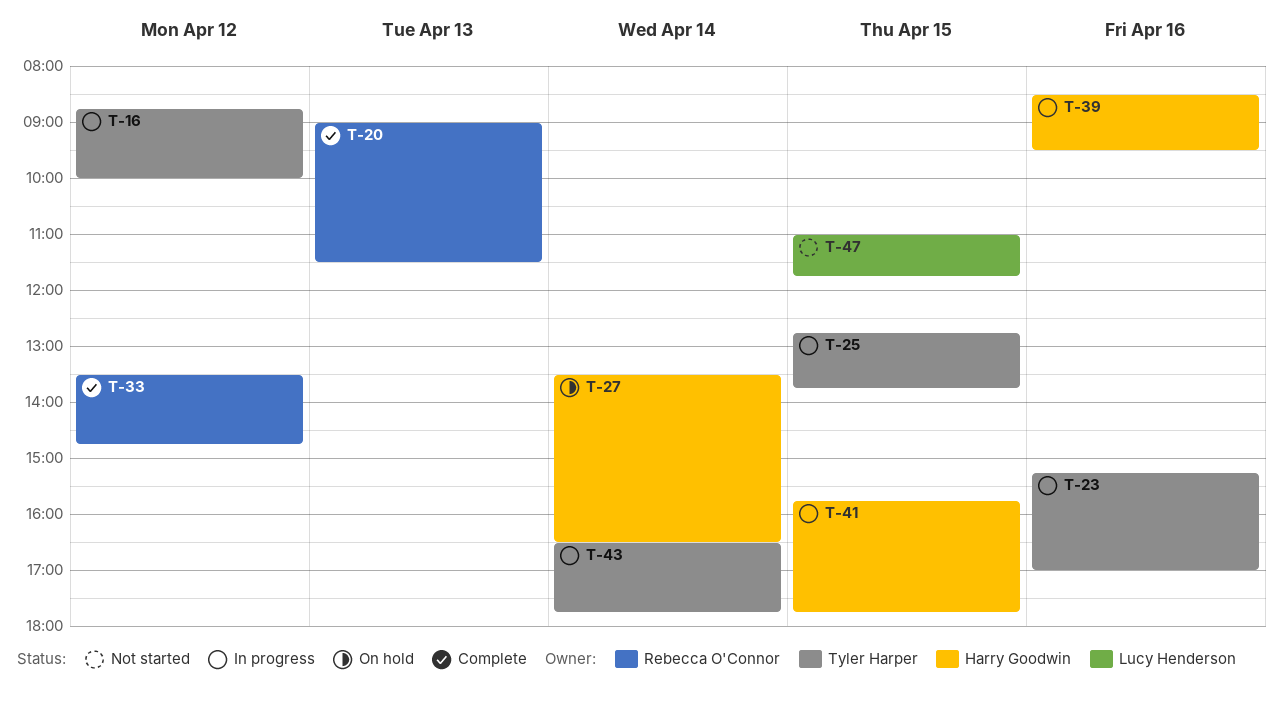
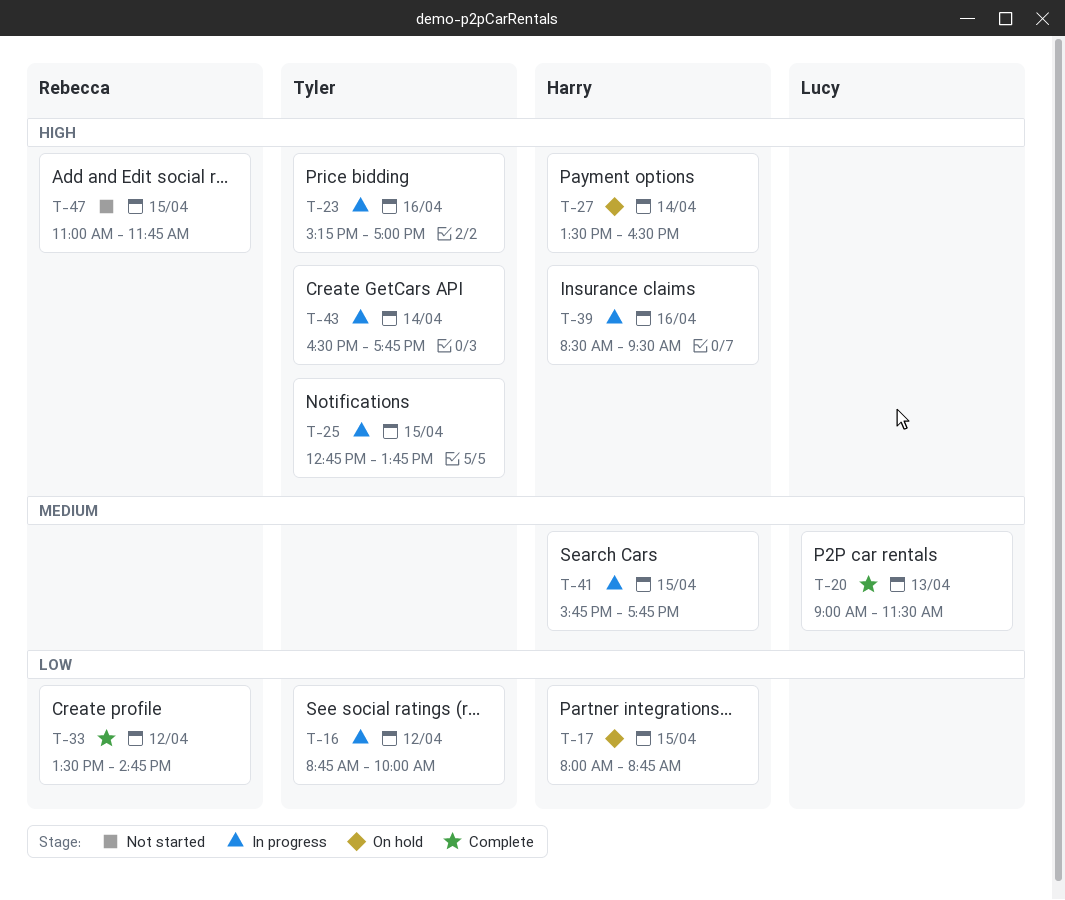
T-17: none -> present
T-20, owner: Rebecca O'Connor -> Lucy Henderson
T-47, owner: Lucy Henderson -> Rebecca O'Connor

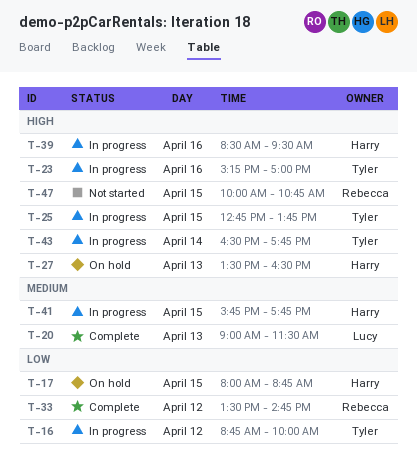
T-27, day: Apr 14 -> Apr 13
T-47, begins: 11:00 -> 10:00
T-47, ends: 11:45 -> 10:45

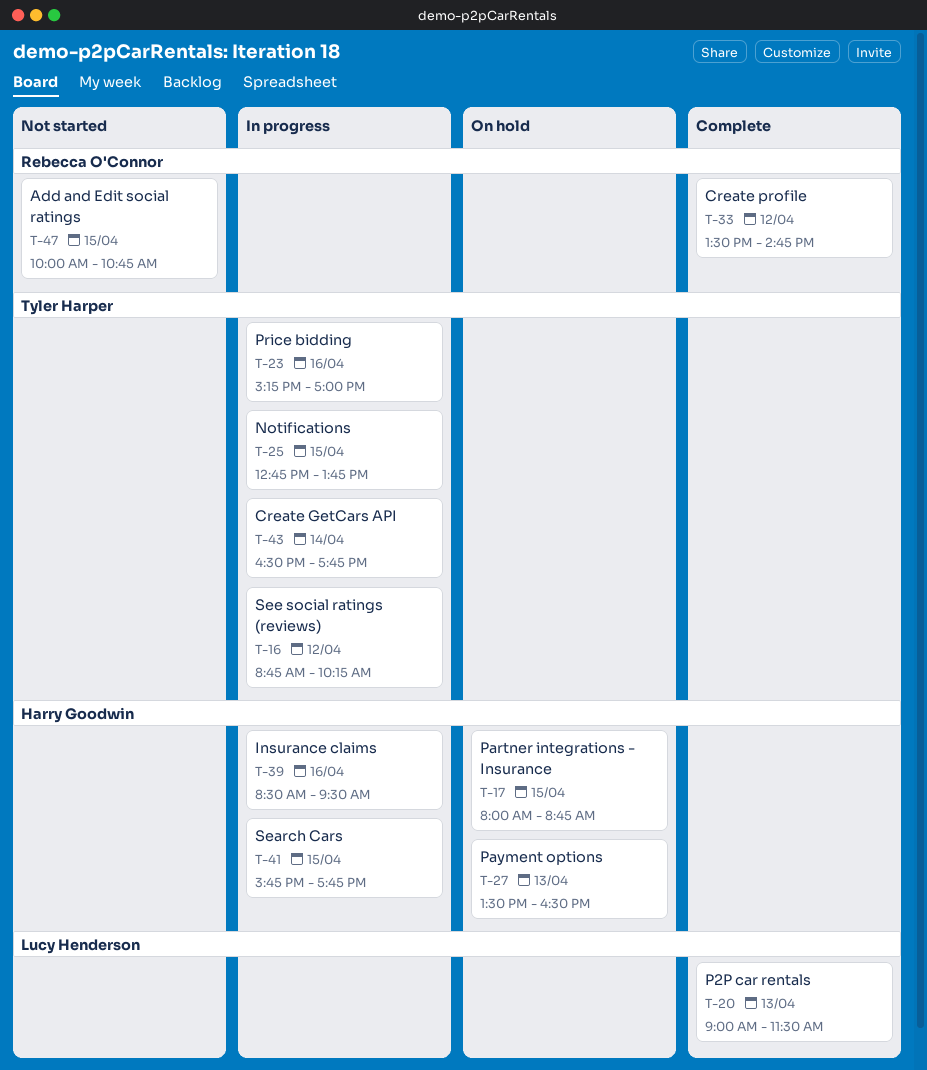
T-16, ends: 10:00 -> 10:15

